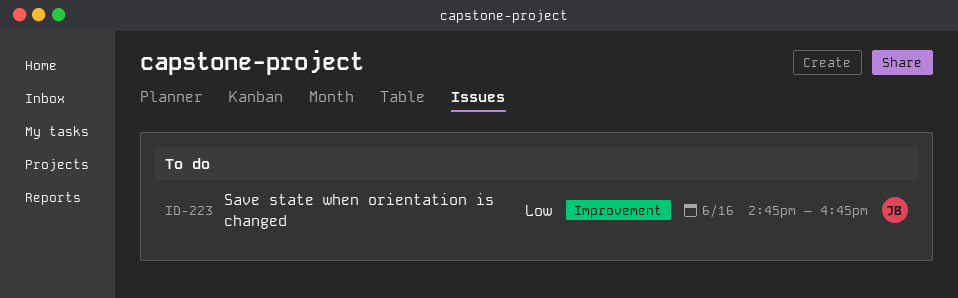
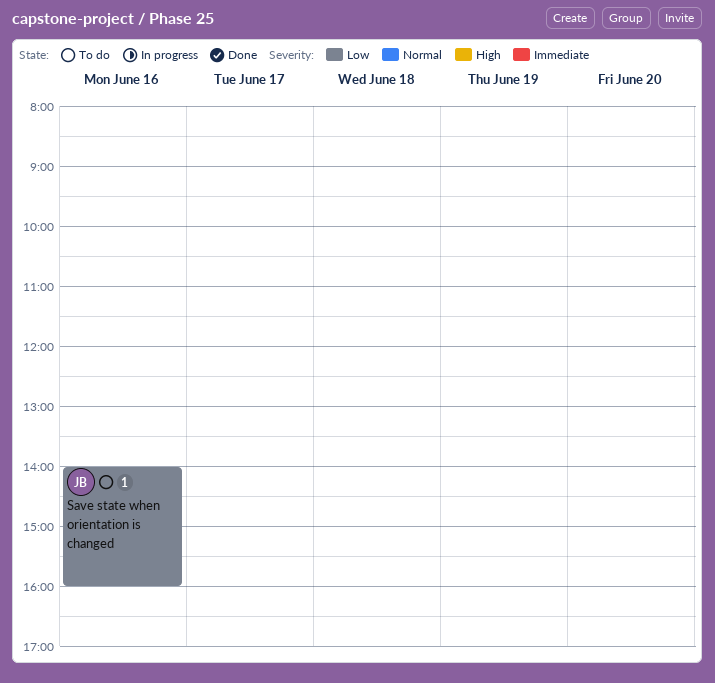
Save state when orientation is changed, begins: 14:45 -> 14:00
Save state when orientation is changed, ends: 16:45 -> 16:00

